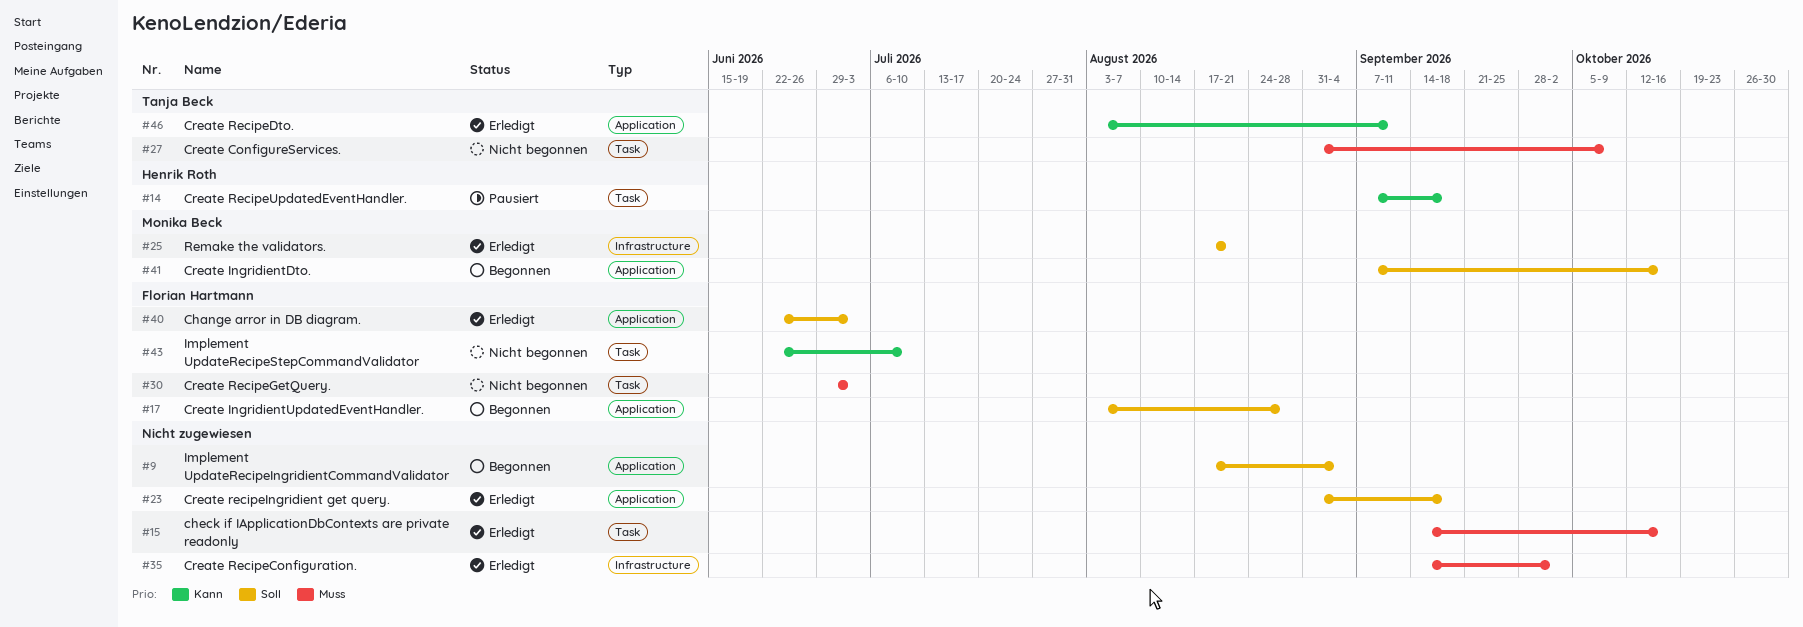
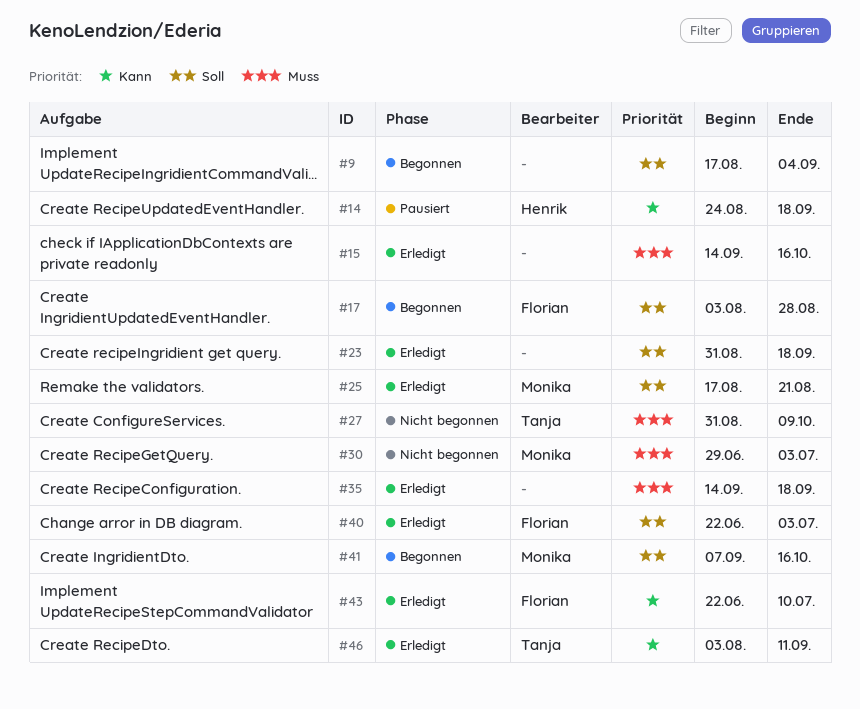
#14, start: Sep 7 -> Aug 24
#30, owner: Florian Hartmann -> Monika Beck
#35, due: Oct 2 -> Sep 18
#43, status: Nicht begonnen -> Erledigt

